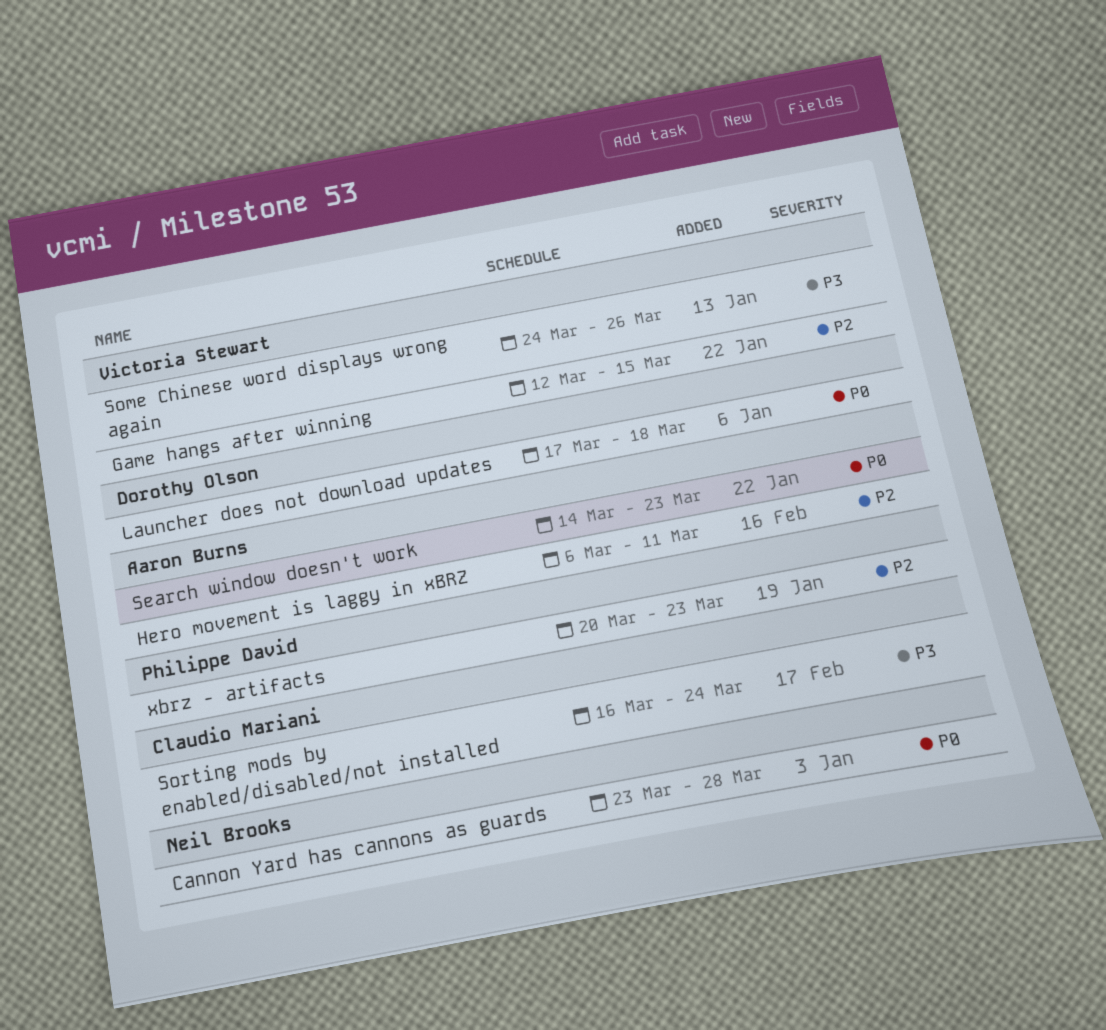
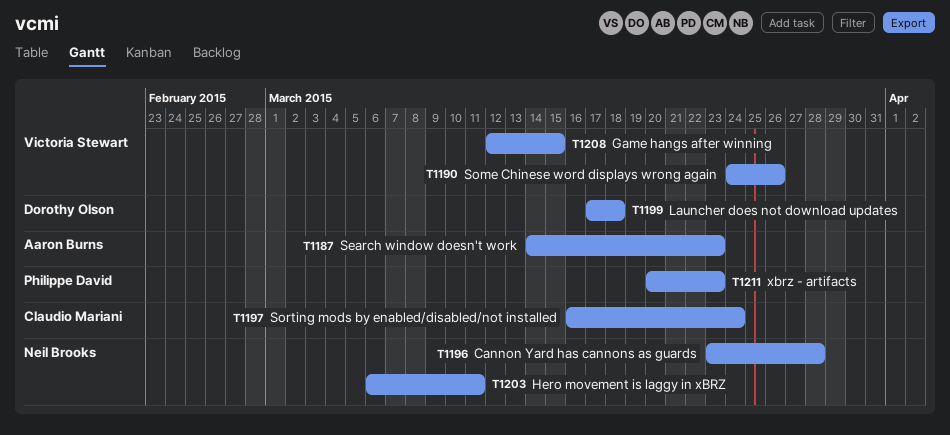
Hero movement is laggy in xBRZ, owner: Aaron Burns -> Neil Brooks

